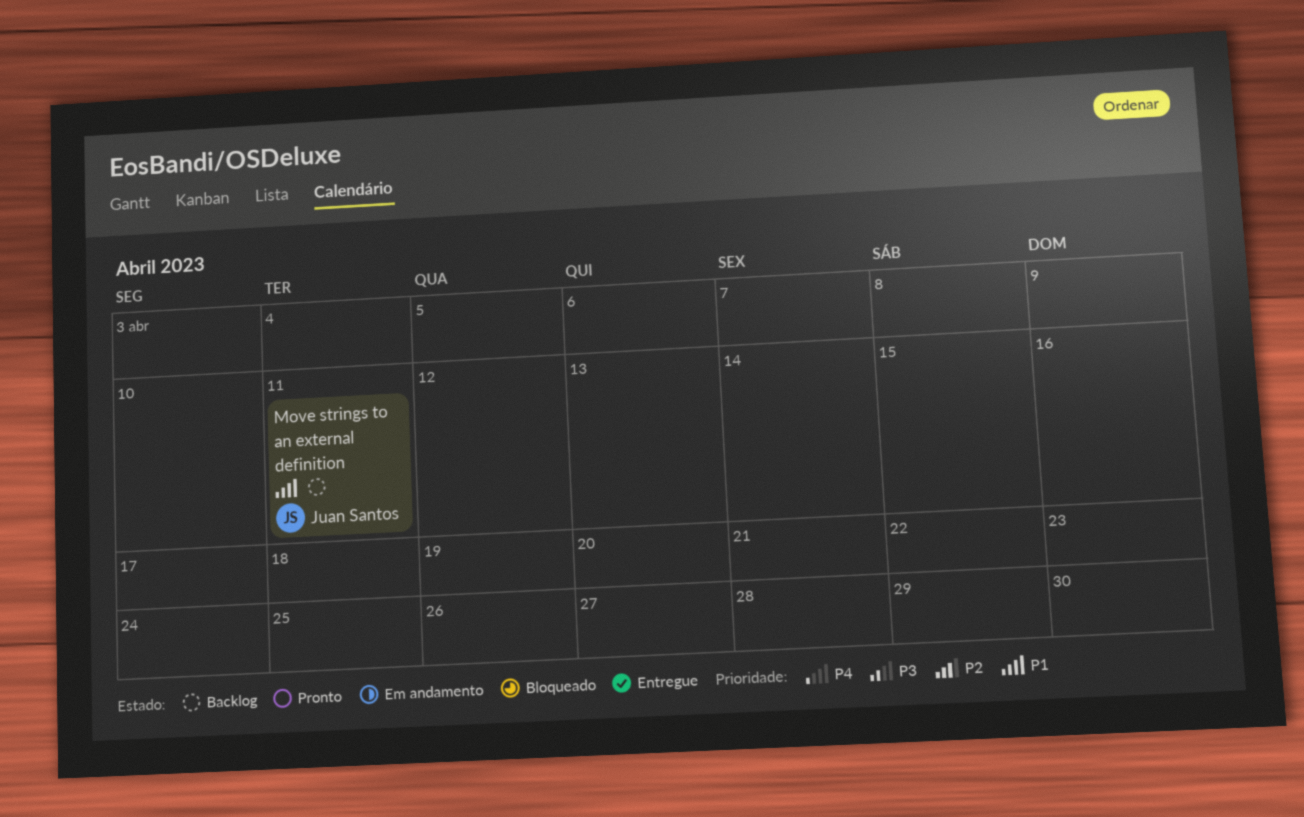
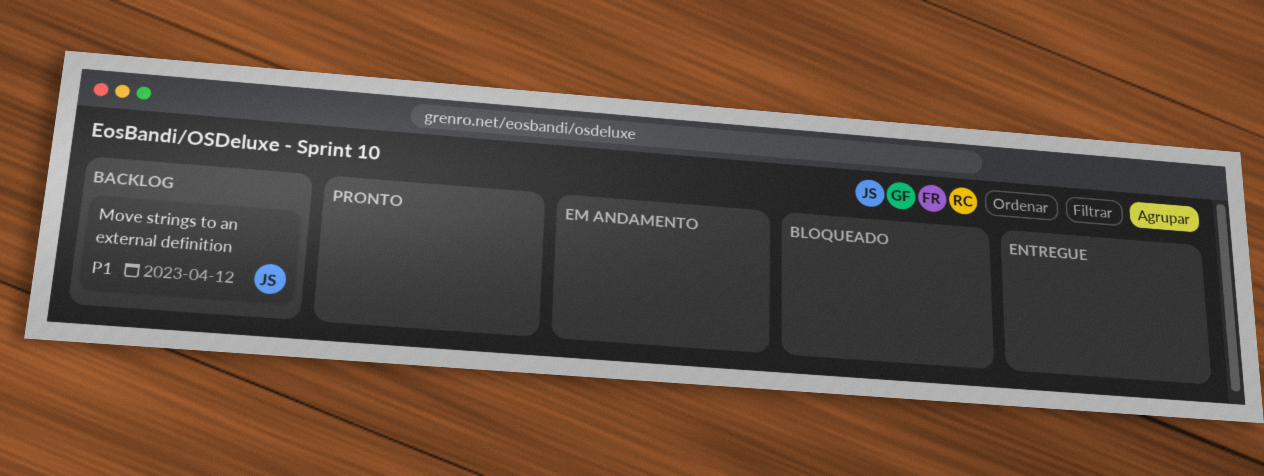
Move strings to an external definition, due: Apr 11 -> Apr 12

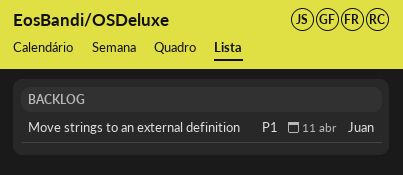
Move strings to an external definition, due: Apr 12 -> Apr 11

